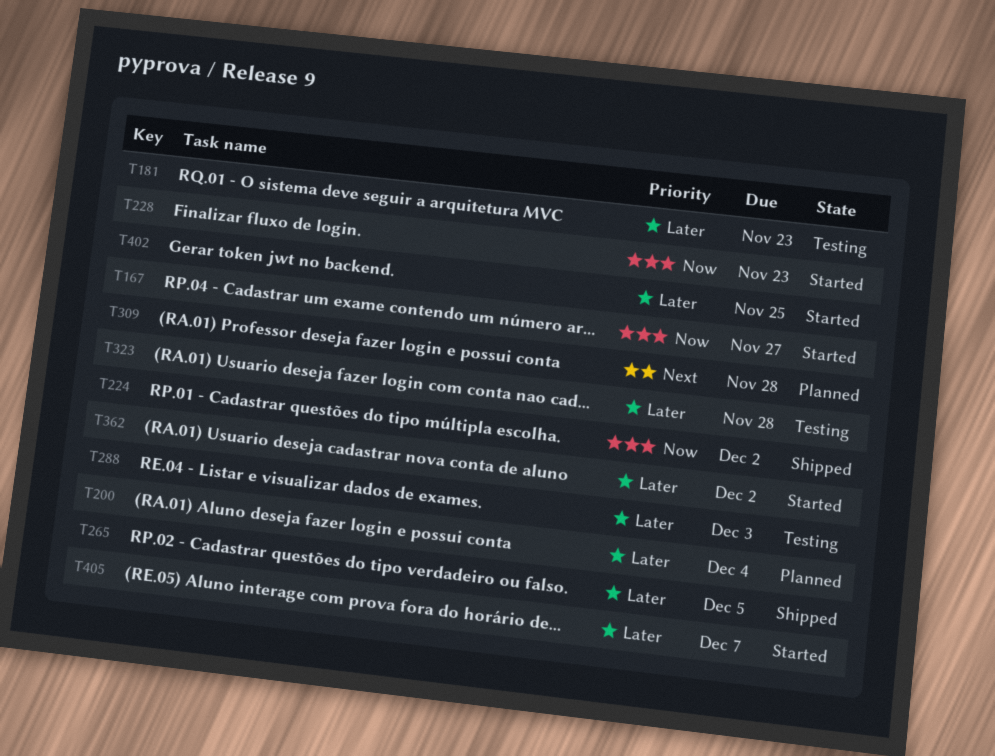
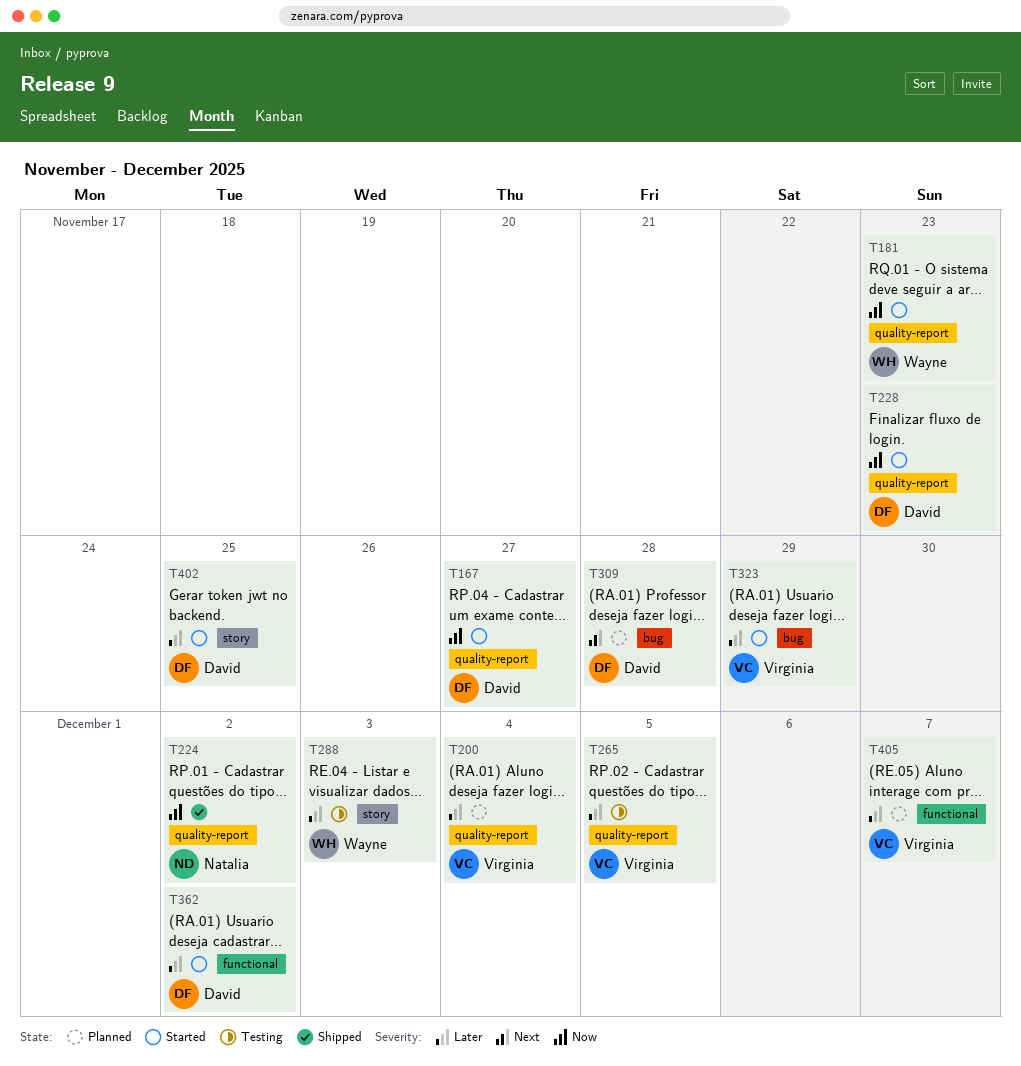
T181, status: Testing -> Started
T181, priority: Later -> Now
T265, status: Shipped -> Testing
T323, status: Testing -> Started
T323, due: Nov 28 -> Nov 29
T405, status: Started -> Planned

